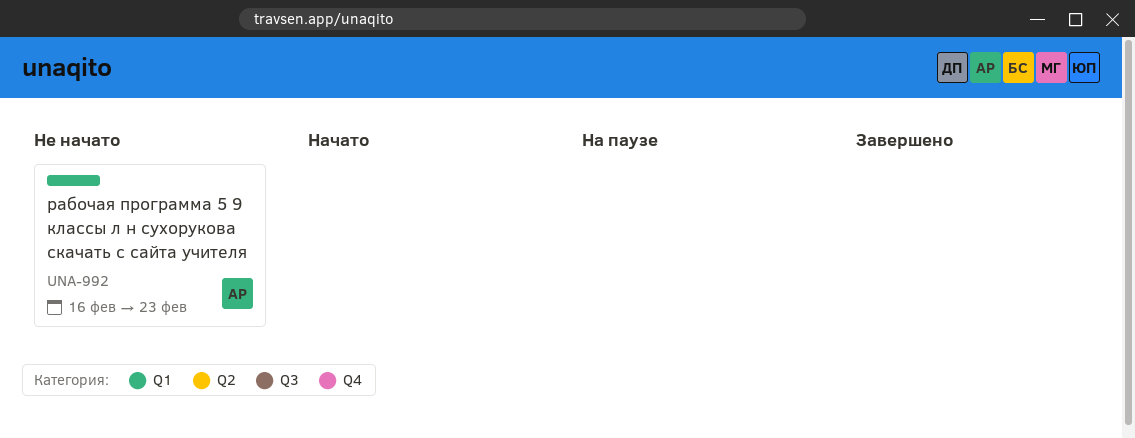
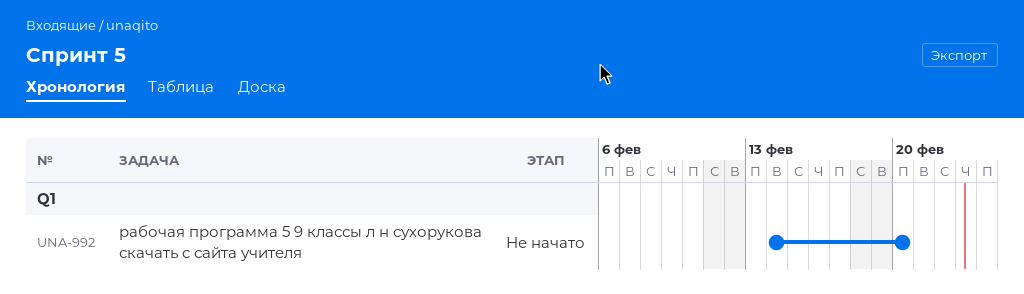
UNA-992, start: Feb 16 -> Feb 14
UNA-992, due: Feb 23 -> Feb 20

